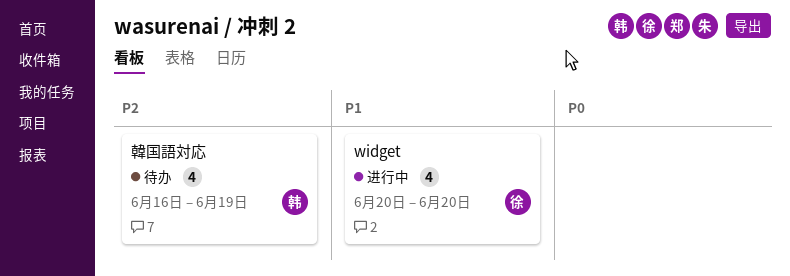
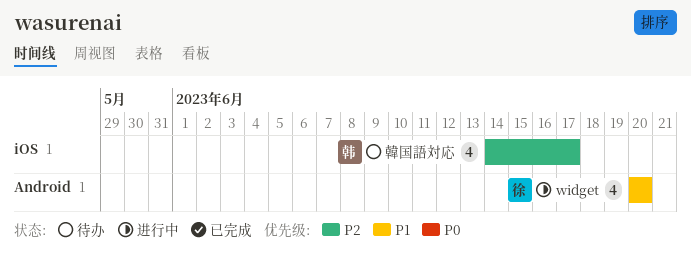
韓国語対応, start: Jun 16 -> Jun 14
韓国語対応, due: Jun 19 -> Jun 17

